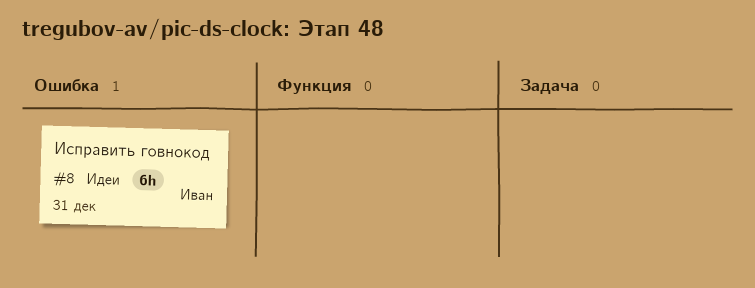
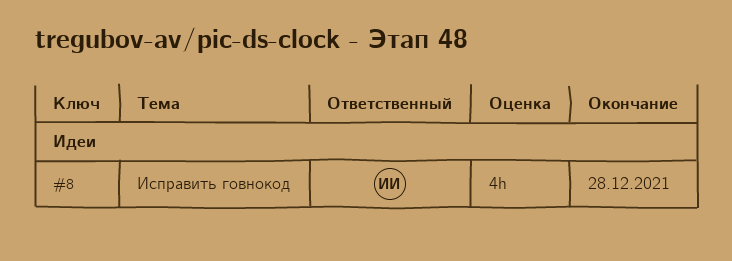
#8, estimate: 6h -> 4h
#8, due: Dec 31 -> Dec 28

